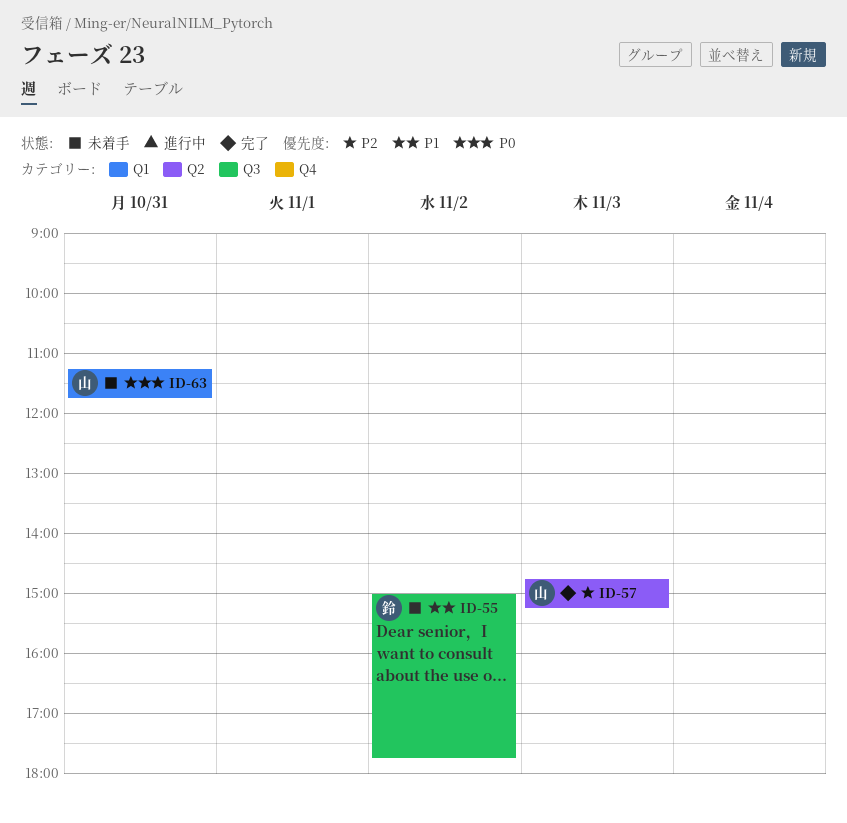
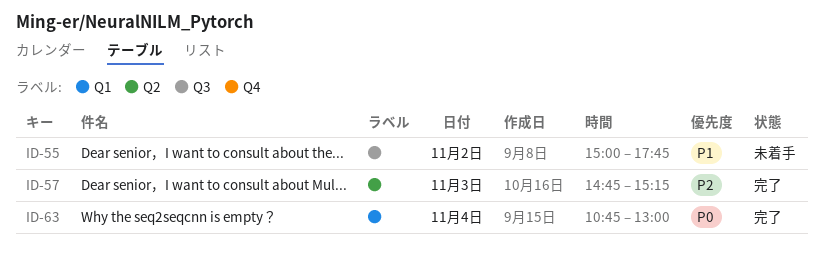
ID-63, status: 未着手 -> 完了
ID-63, day: Oct 31 -> Nov 4
ID-63, begins: 11:15 -> 10:45
ID-63, ends: 11:45 -> 13:00

